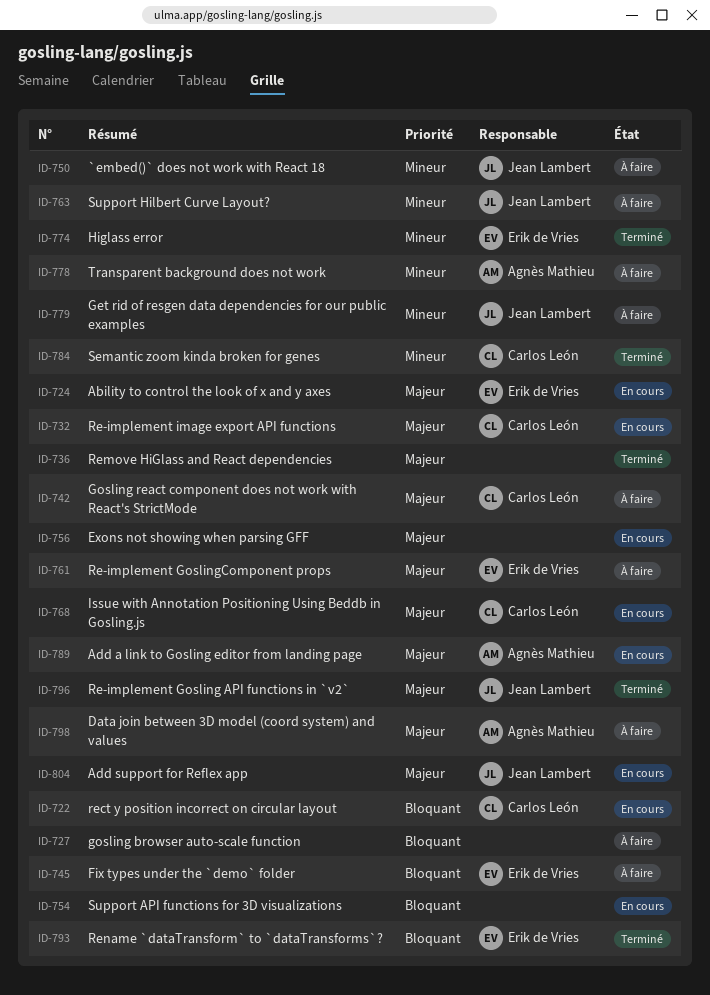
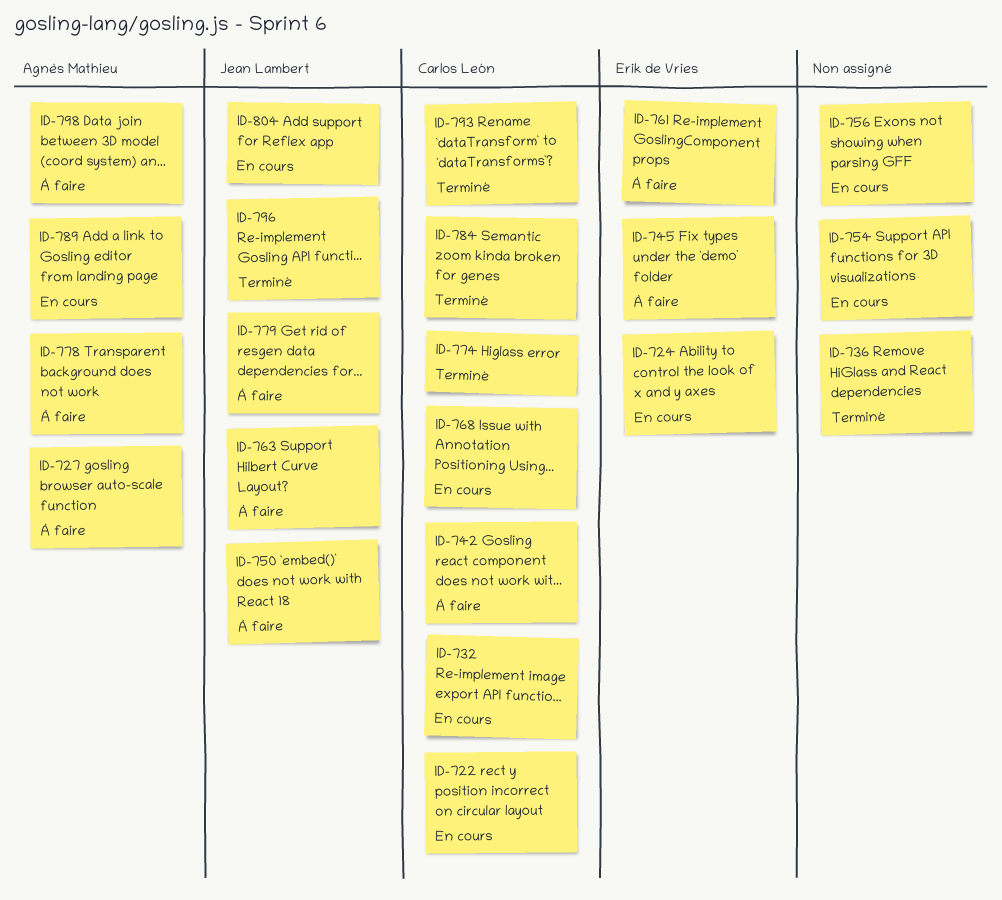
ID-727, owner: none -> Agnès Mathieu
ID-774, owner: Erik de Vries -> Carlos León
ID-793, owner: Erik de Vries -> Carlos León

